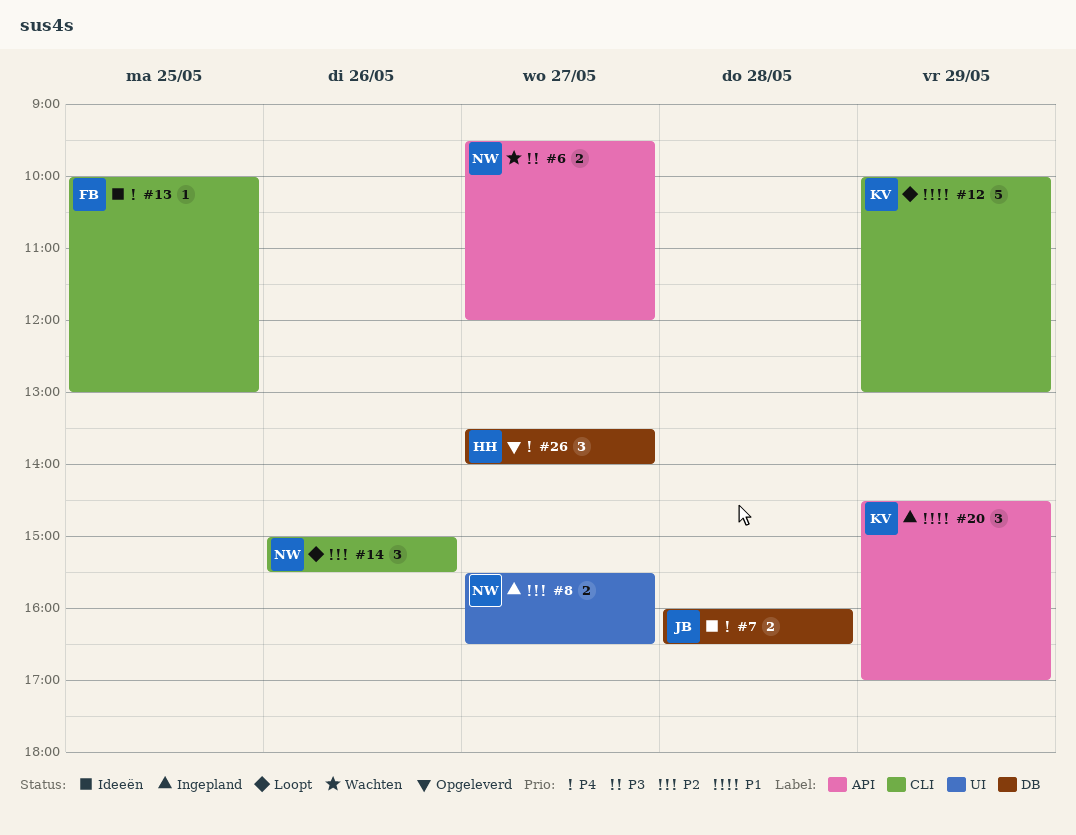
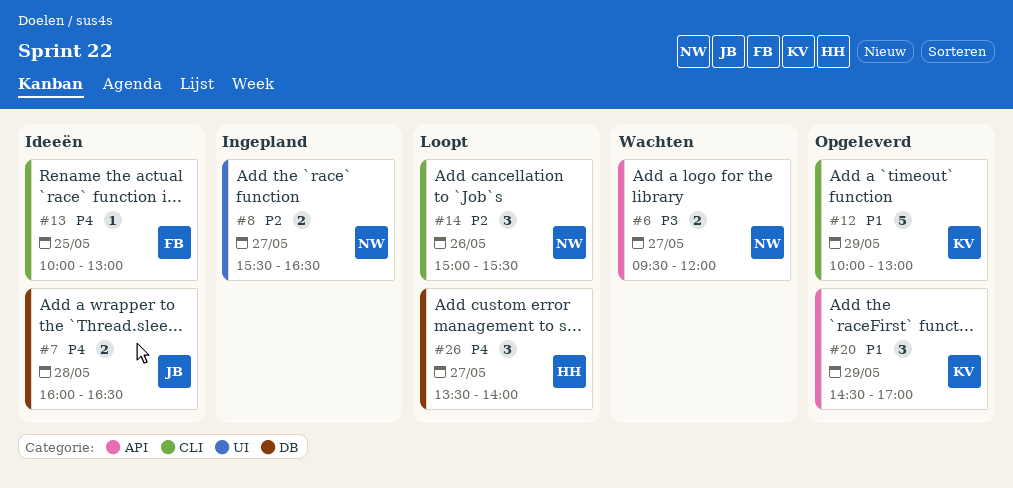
#12, status: Loopt -> Opgeleverd
#20, status: Ingepland -> Opgeleverd
#26, status: Opgeleverd -> Loopt

